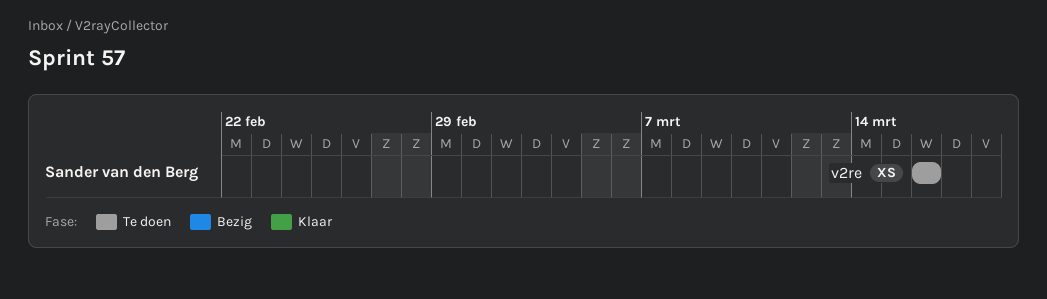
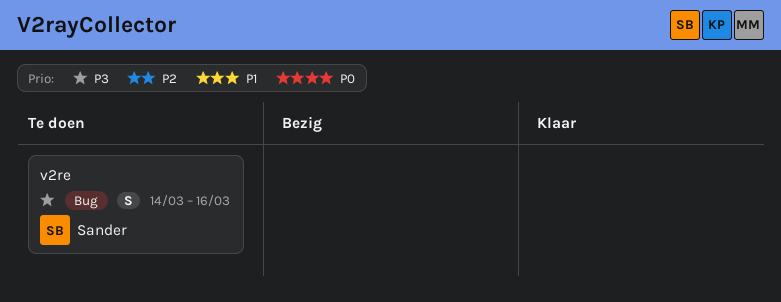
v2re, estimate: XS -> S
v2re, start: Mar 16 -> Mar 14

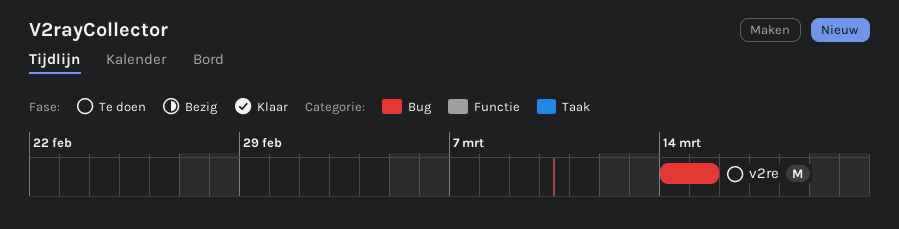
v2re, estimate: S -> M
v2re, due: Mar 16 -> Mar 15

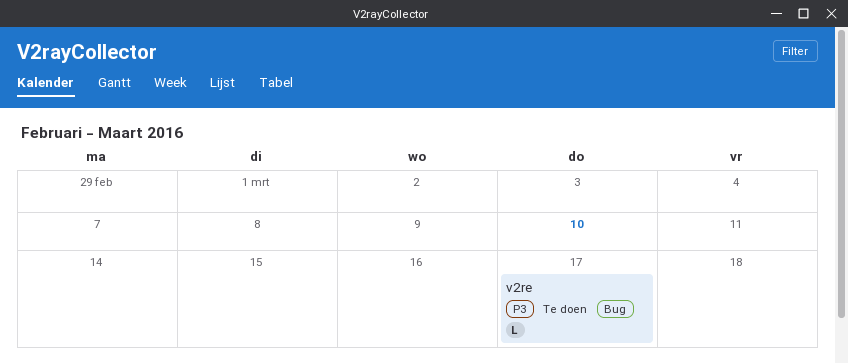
v2re, estimate: M -> L
v2re, due: Mar 15 -> Mar 17

